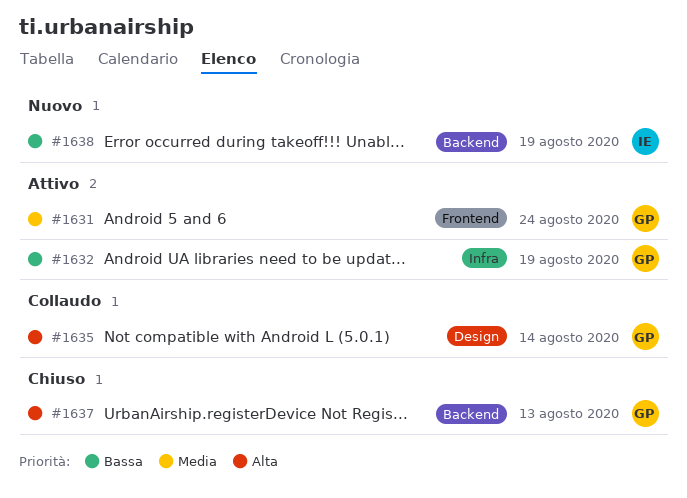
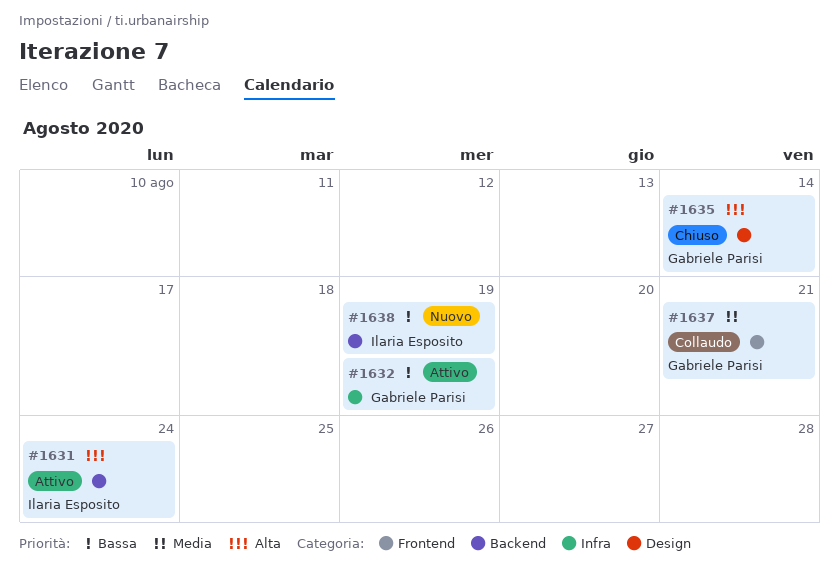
#1631, owner: Gabriele Parisi -> Ilaria Esposito
#1631, priority: Media -> Alta
#1631, label: Frontend -> Backend
#1635, status: Collaudo -> Chiuso
#1637, status: Chiuso -> Collaudo
#1637, priority: Alta -> Media
#1637, label: Backend -> Frontend
#1637, due: Aug 13 -> Aug 21

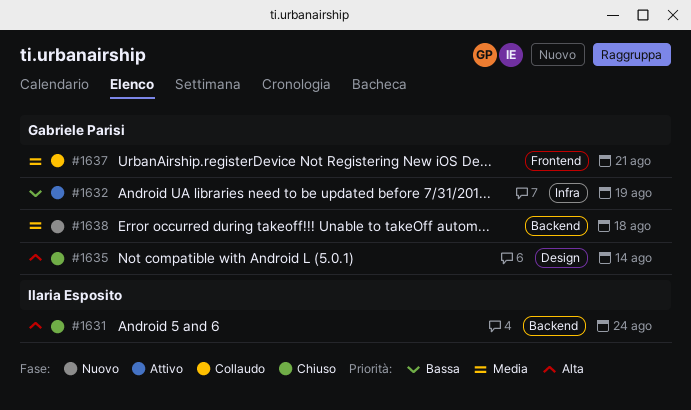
#1631, status: Attivo -> Chiuso
#1638, owner: Ilaria Esposito -> Gabriele Parisi
#1638, priority: Bassa -> Media
#1638, due: Aug 19 -> Aug 18

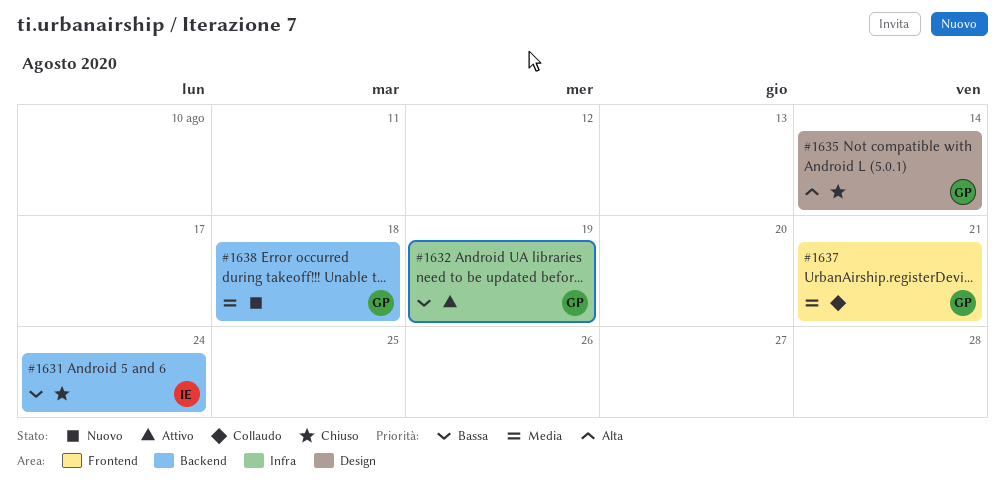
#1631, priority: Alta -> Bassa

